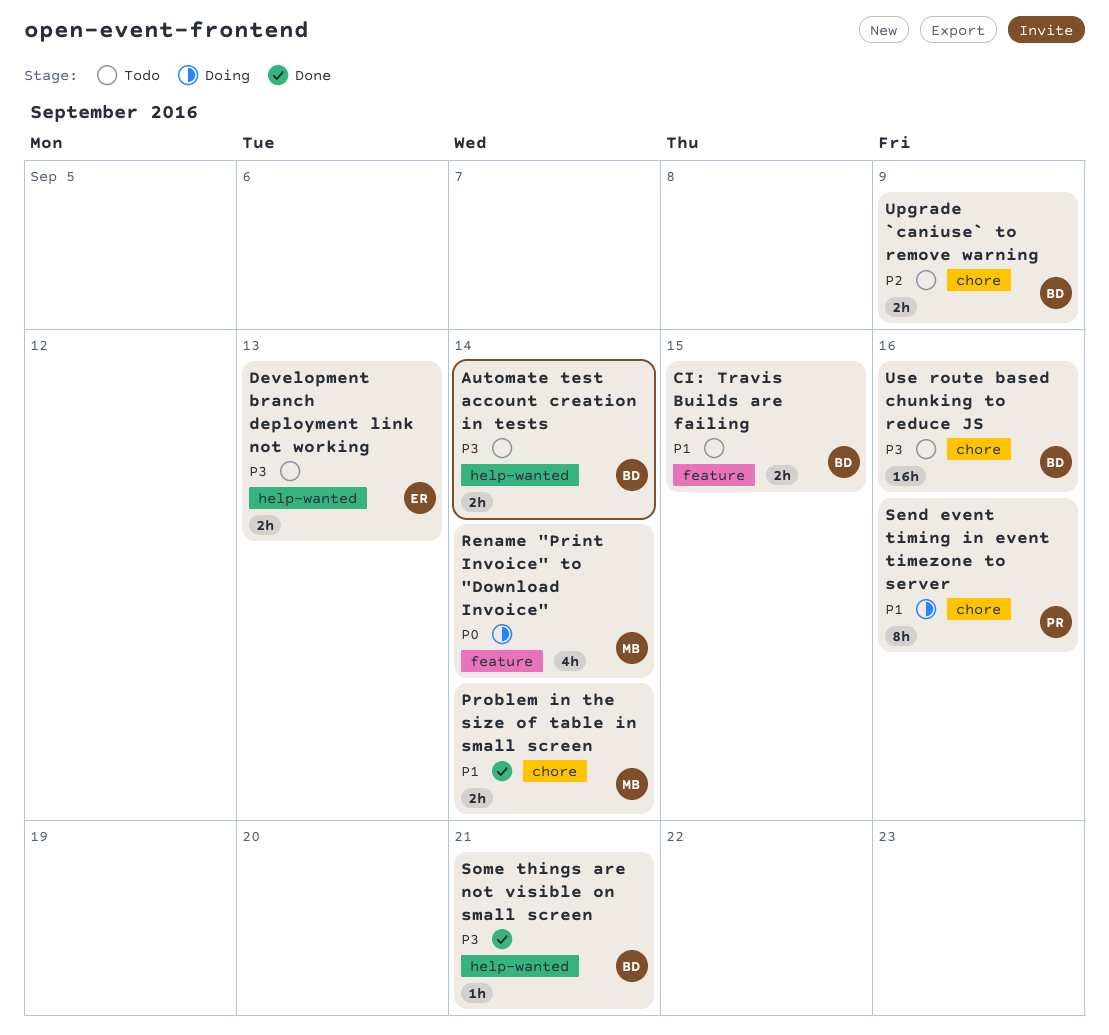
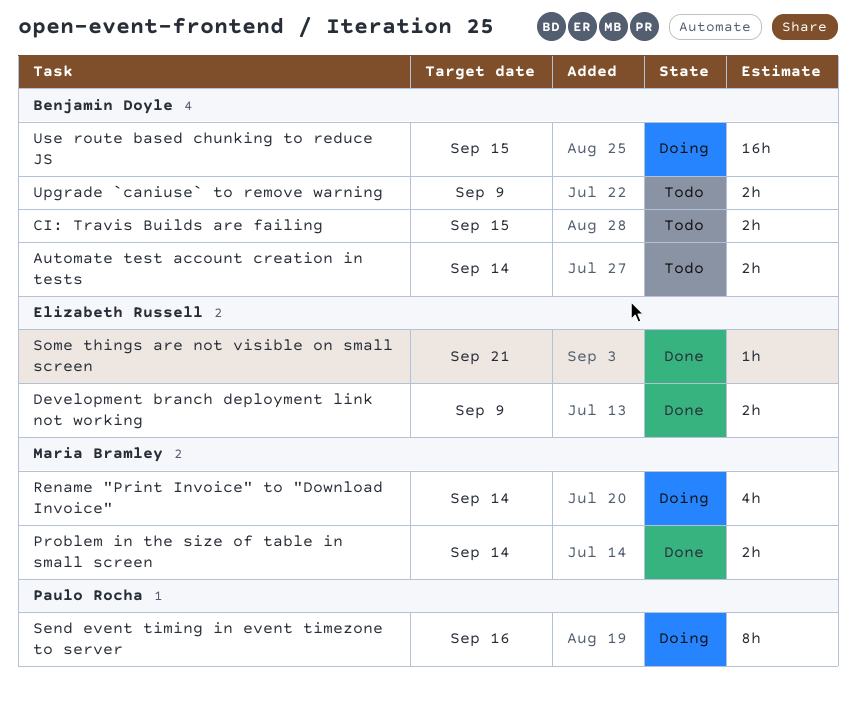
Development branch deployment link not working, status: Todo -> Done
Development branch deployment link not working, due: Sep 13 -> Sep 9
Some things are not visible on small screen, owner: Benjamin Doyle -> Elizabeth Russell
Use route based chunking to reduce JS, status: Todo -> Doing
Use route based chunking to reduce JS, due: Sep 16 -> Sep 15

